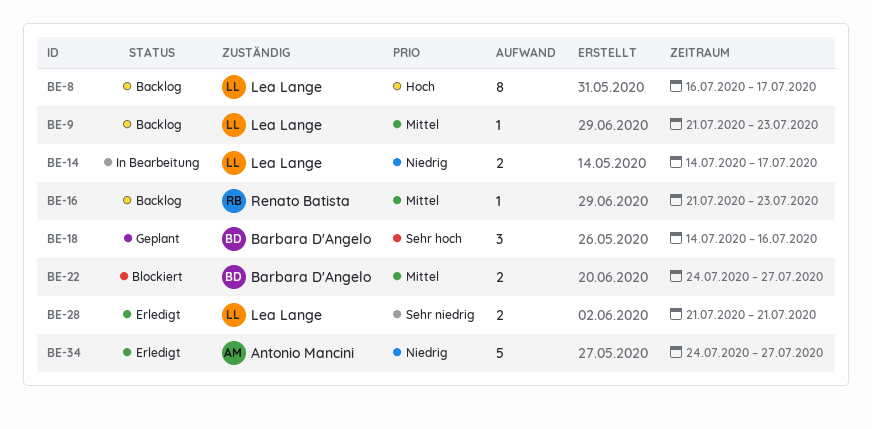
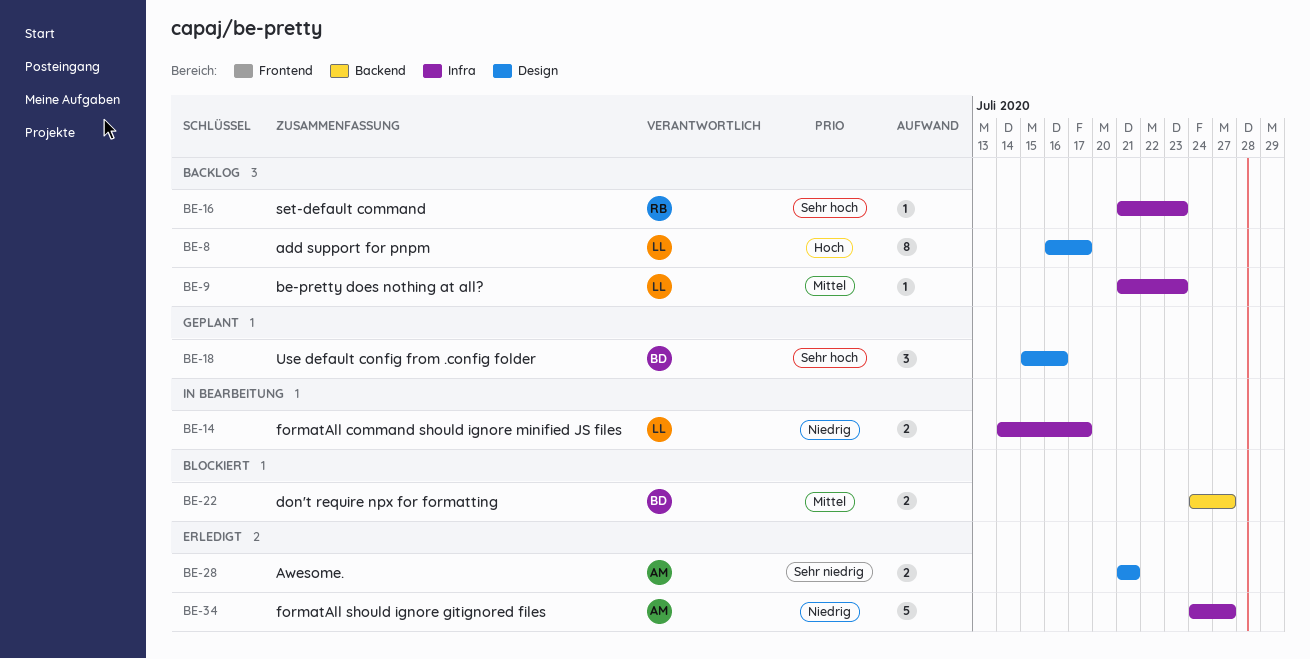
BE-16, priority: Mittel -> Sehr hoch
BE-18, start: Jul 14 -> Jul 15
BE-28, owner: Lea Lange -> Antonio Mancini

